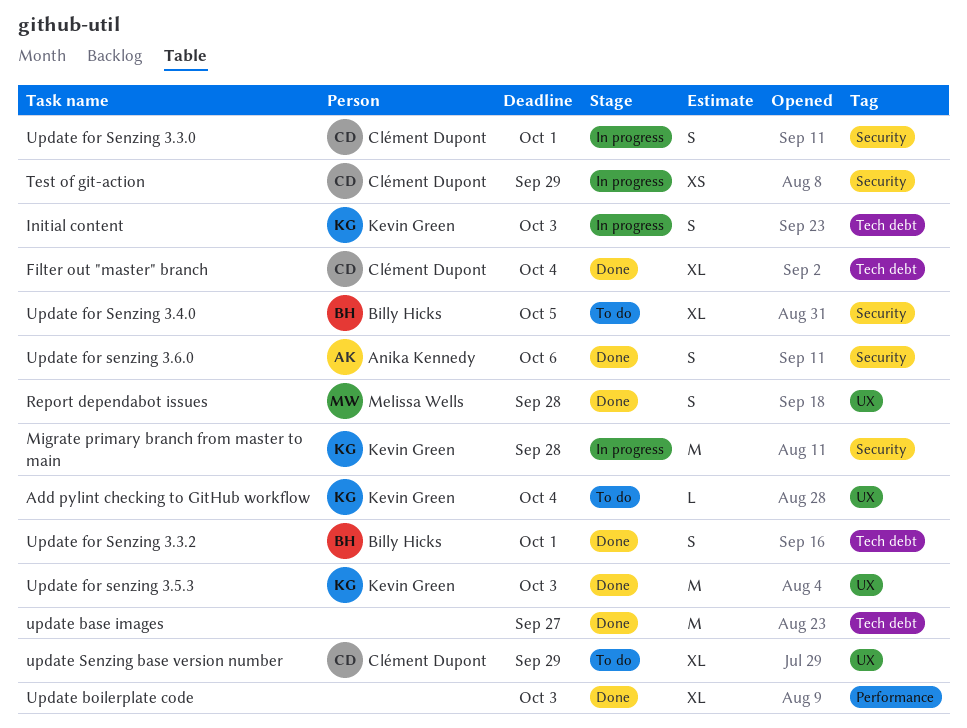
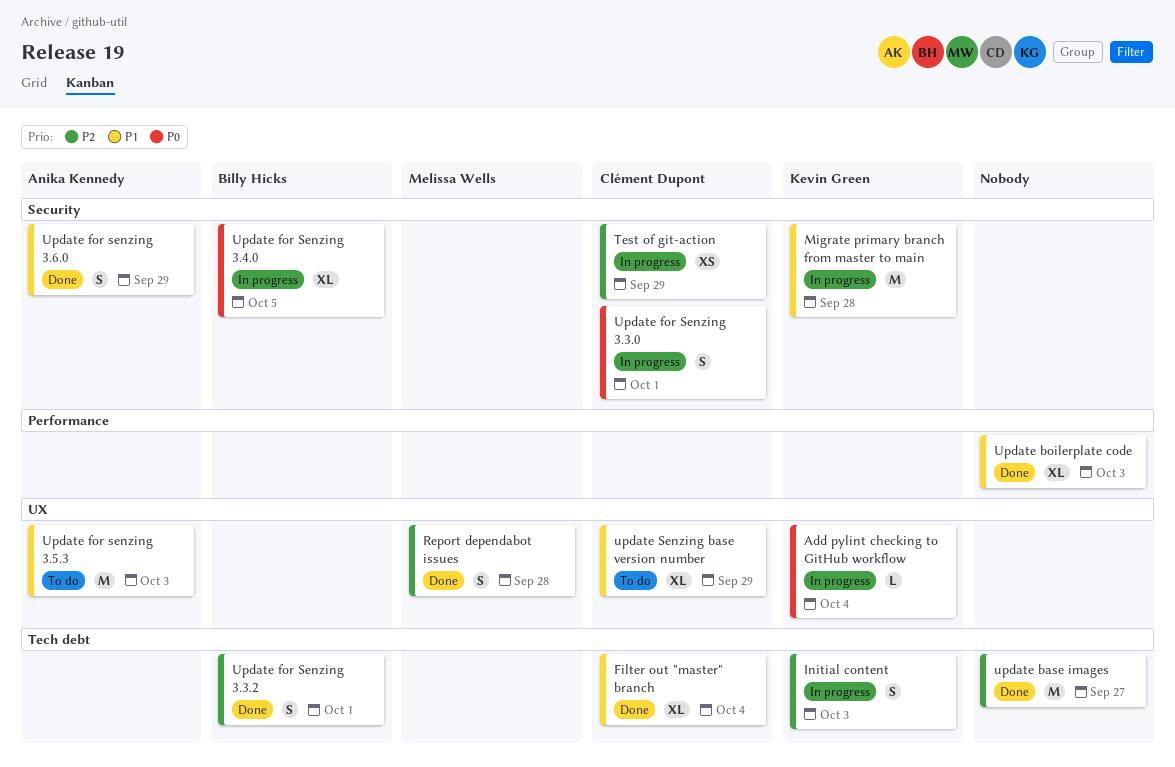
Add pylint checking to GitHub workflow, status: To do -> In progress
Update for Senzing 3.4.0, status: To do -> In progress
Update for senzing 3.5.3, status: Done -> To do
Update for senzing 3.5.3, owner: Kevin Green -> Anika Kennedy
Update for senzing 3.6.0, due: Oct 6 -> Sep 29

